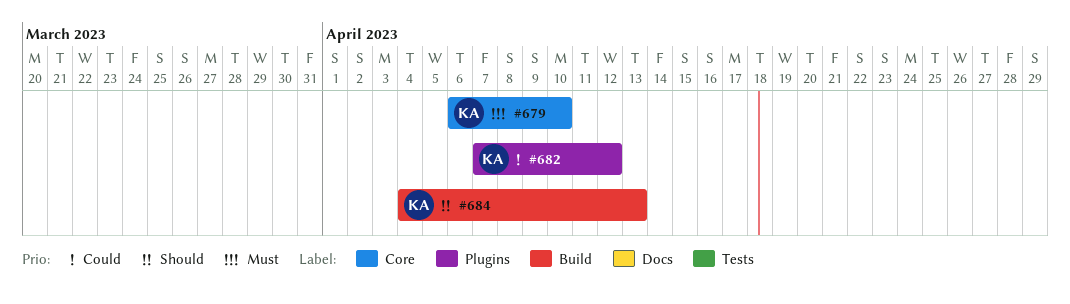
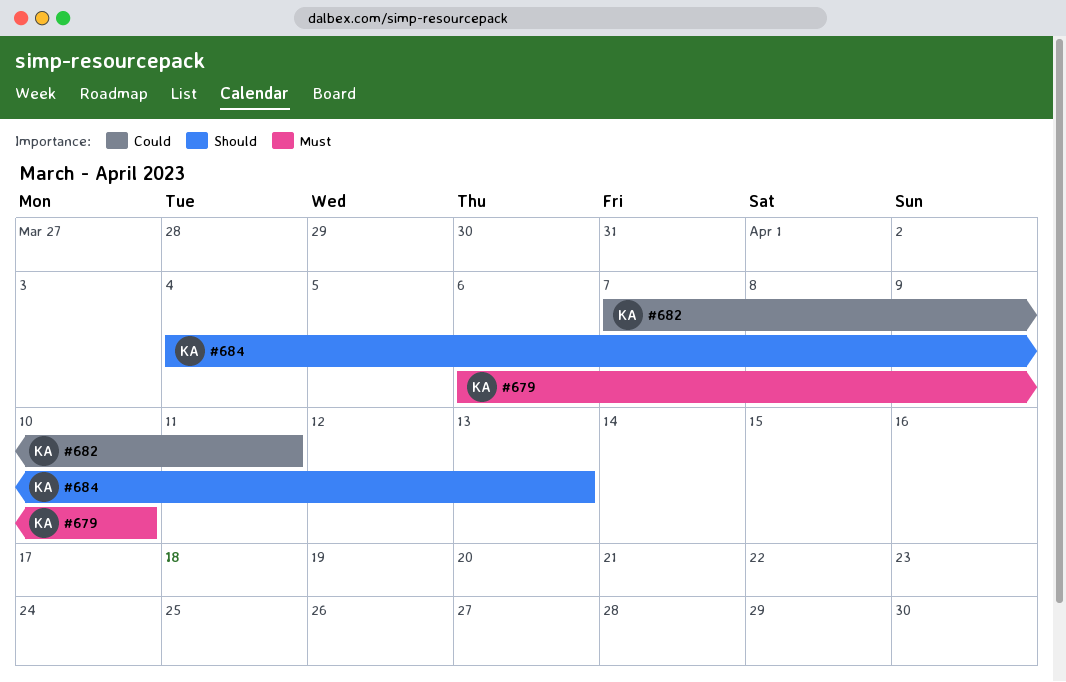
#682, due: Apr 12 -> Apr 11

